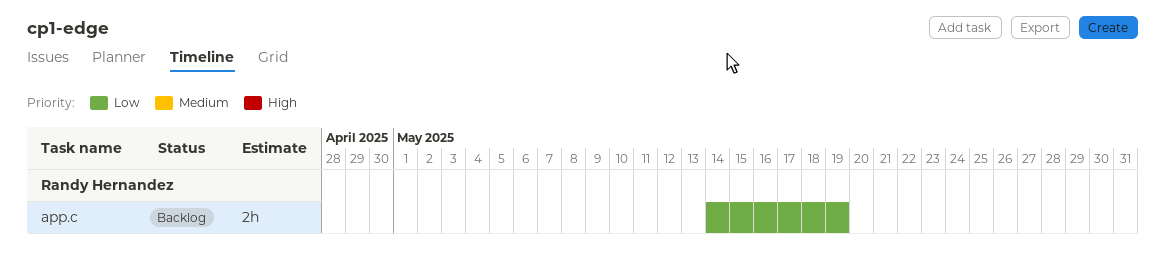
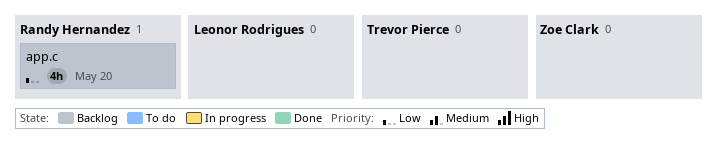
app.c, estimate: 2h -> 4h
app.c, due: May 19 -> May 20

